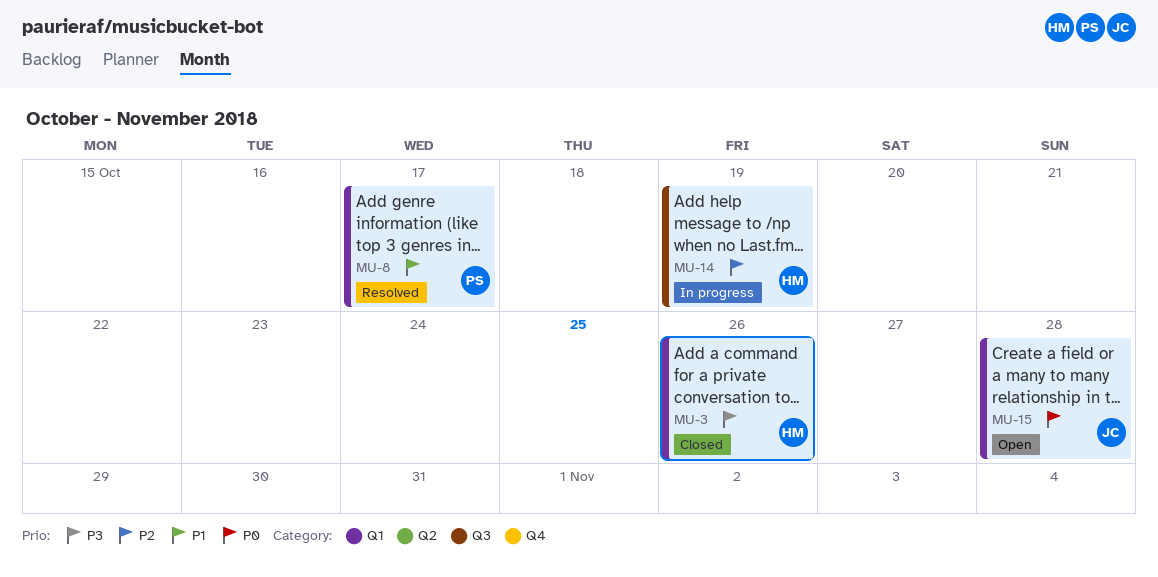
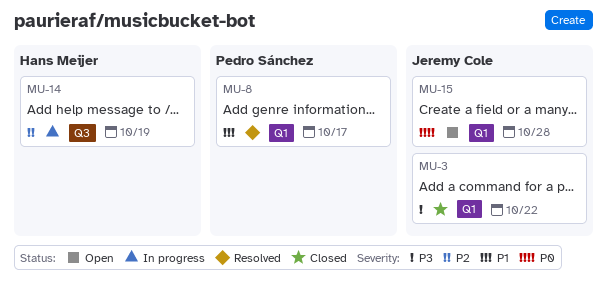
MU-3, owner: Hans Meijer -> Jeremy Cole
MU-3, due: Oct 26 -> Oct 22

